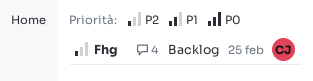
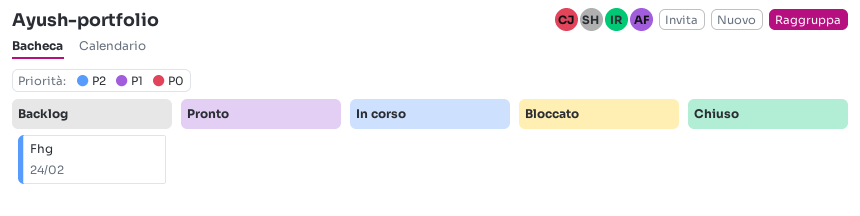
Fhg, due: Feb 25 -> Feb 24

